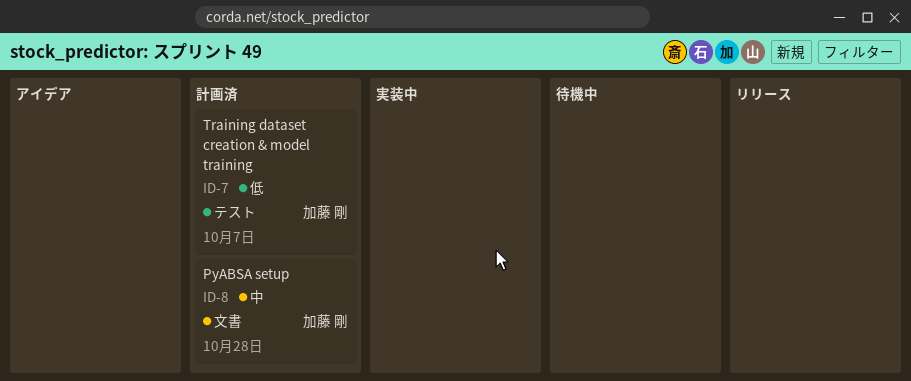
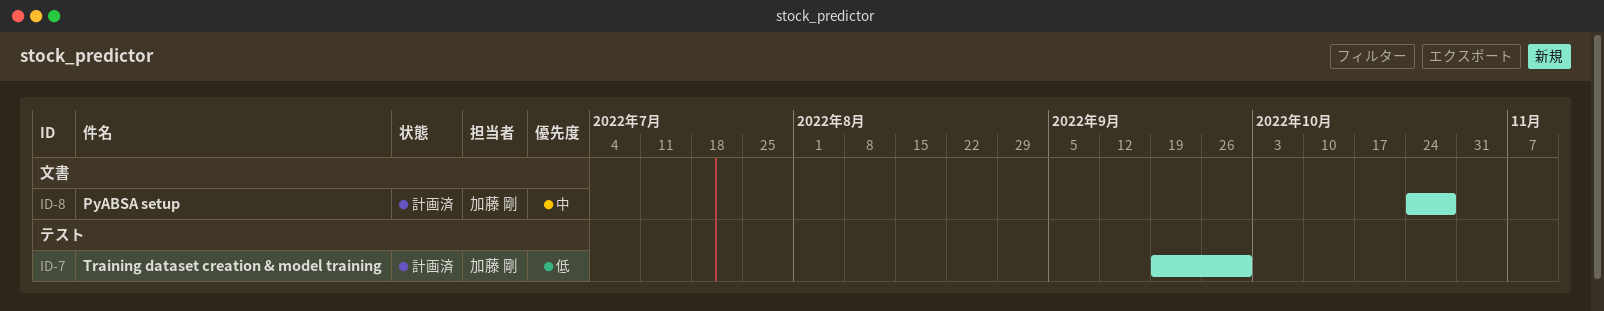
ID-7, due: Oct 7 -> Sep 30

